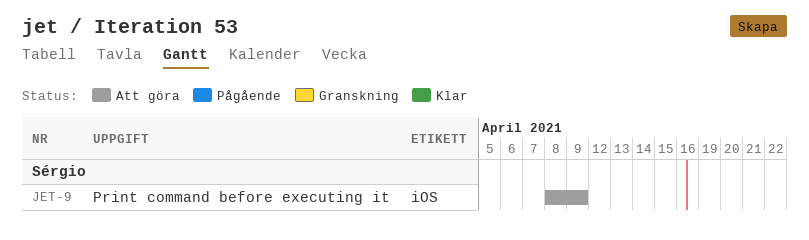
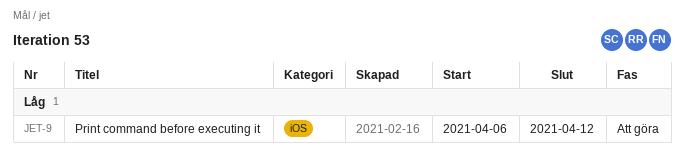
JET-9, start: Apr 8 -> Apr 6
JET-9, due: Apr 9 -> Apr 12

